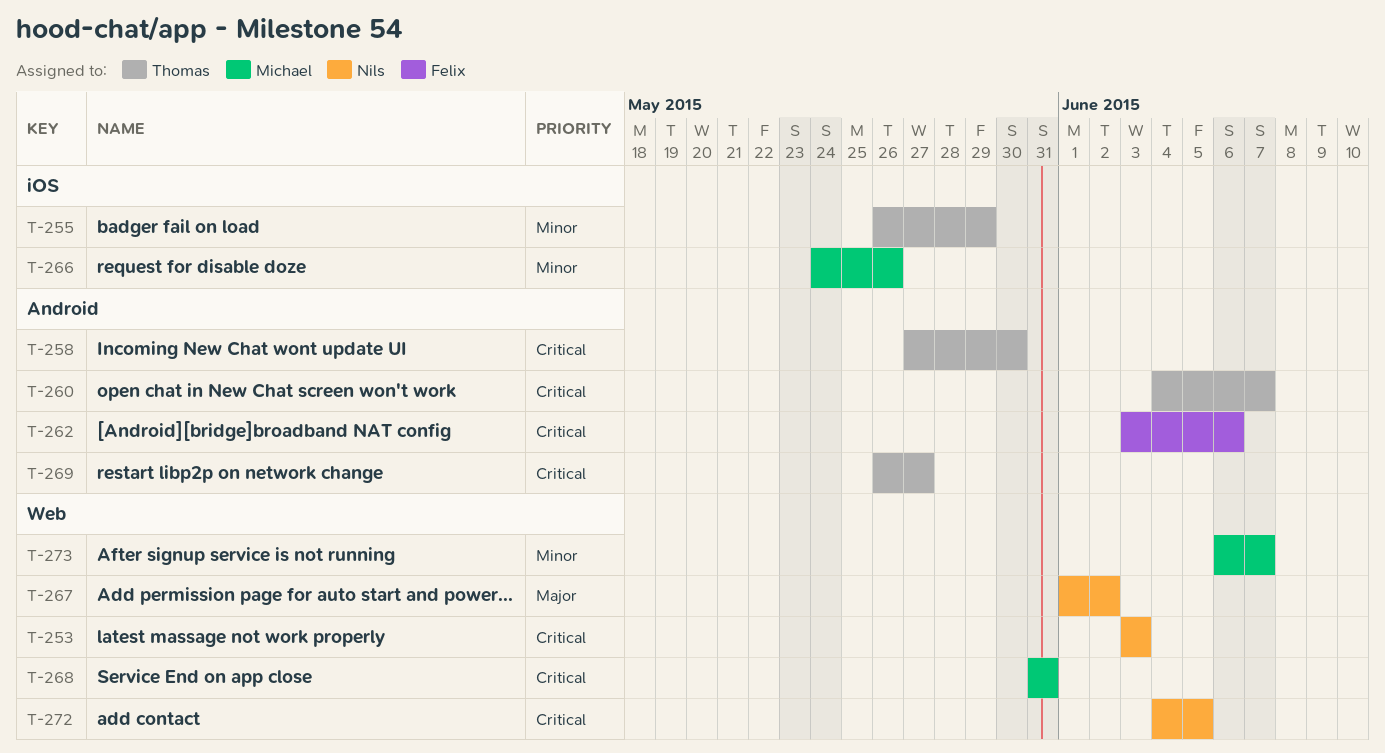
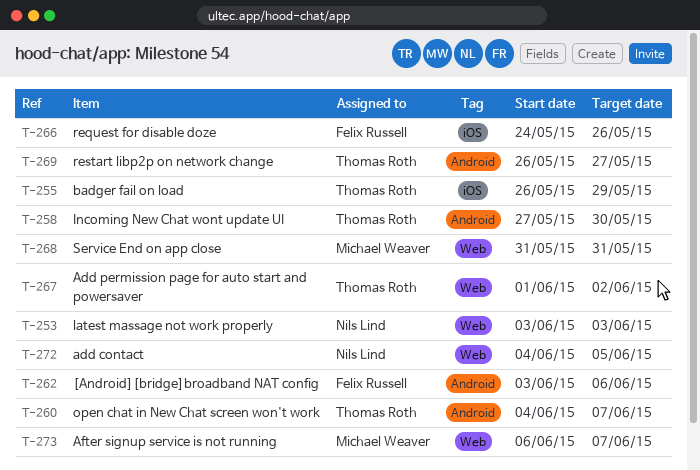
T-266, owner: Michael Weaver -> Felix Russell
T-267, owner: Nils Lind -> Thomas Roth

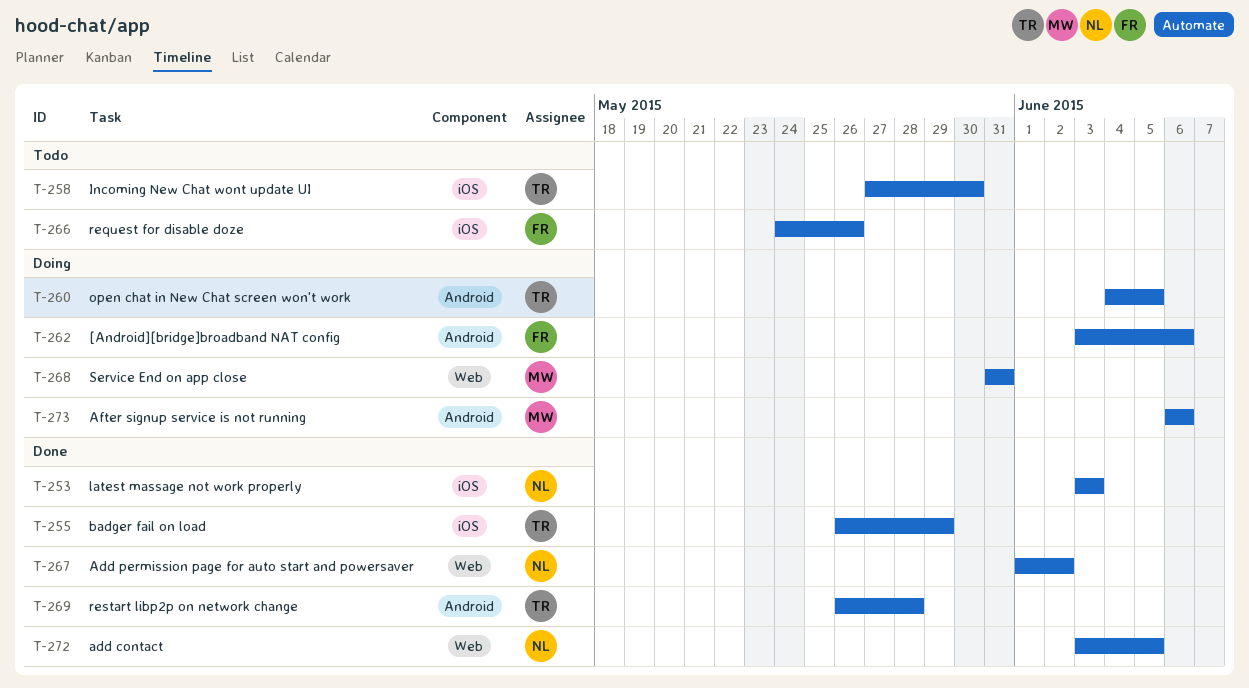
T-253, label: Web -> iOS
T-258, label: Android -> iOS
T-260, due: Jun 7 -> Jun 5
T-267, owner: Thomas Roth -> Nils Lind
T-269, due: May 27 -> May 28
T-272, start: Jun 4 -> Jun 3
T-273, label: Web -> Android
T-273, due: Jun 7 -> Jun 6

